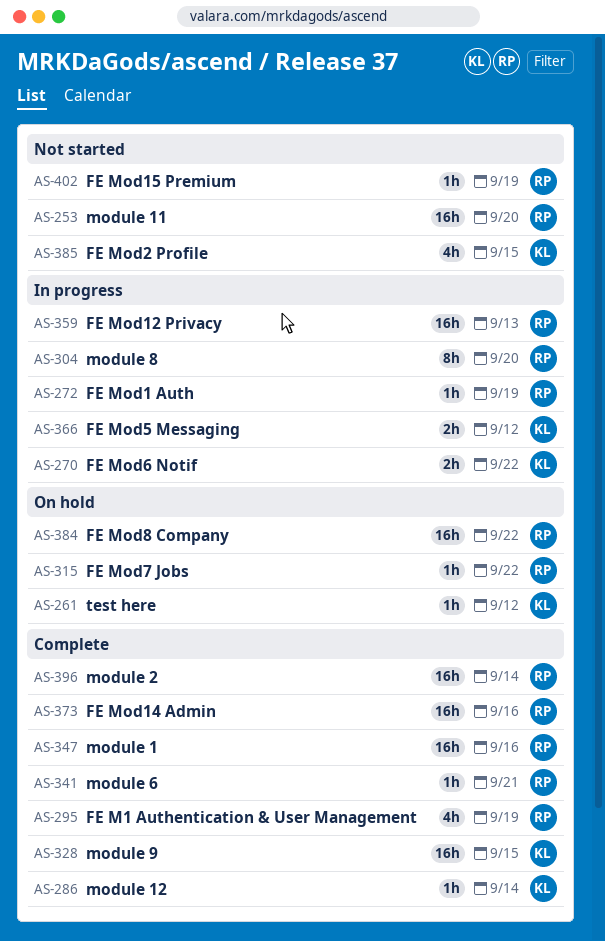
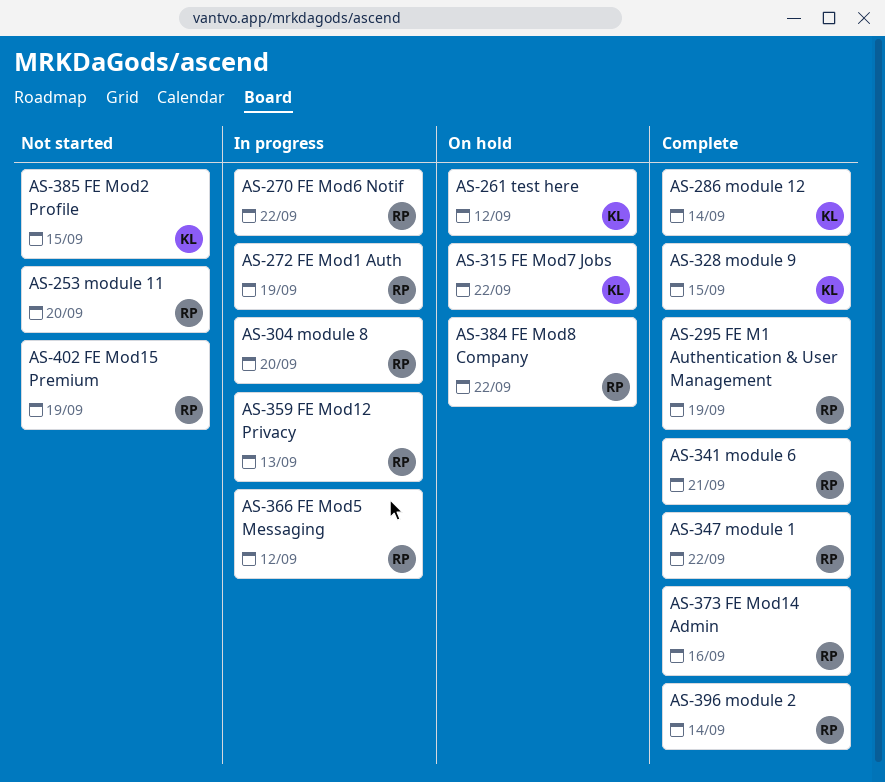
AS-270, owner: KL -> RP
AS-315, owner: RP -> KL
AS-347, due: Sep 16 -> Sep 22
AS-366, owner: KL -> RP

